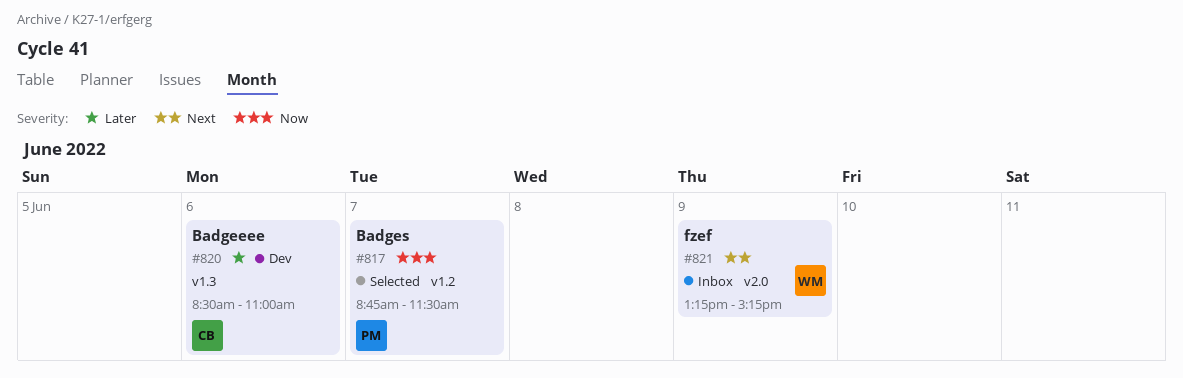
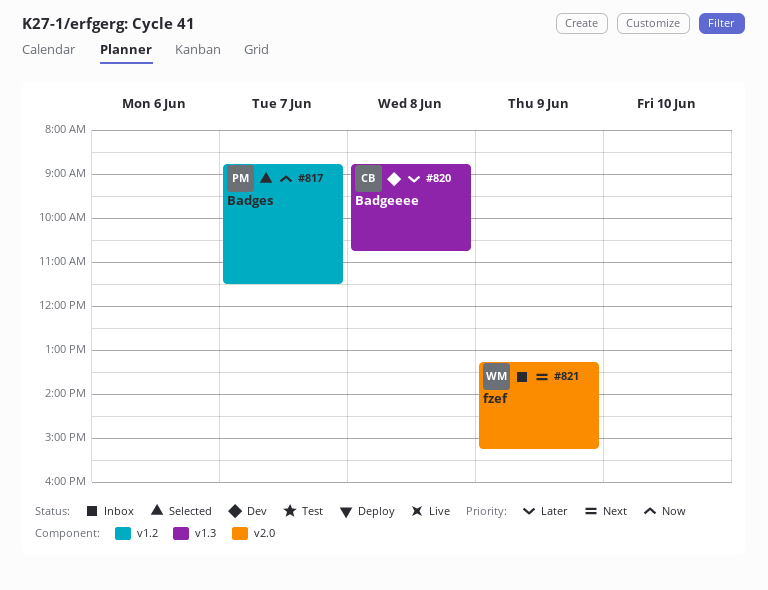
#820, day: Jun 6 -> Jun 8
#820, begins: 08:30 -> 08:45
#820, ends: 11:00 -> 10:45

